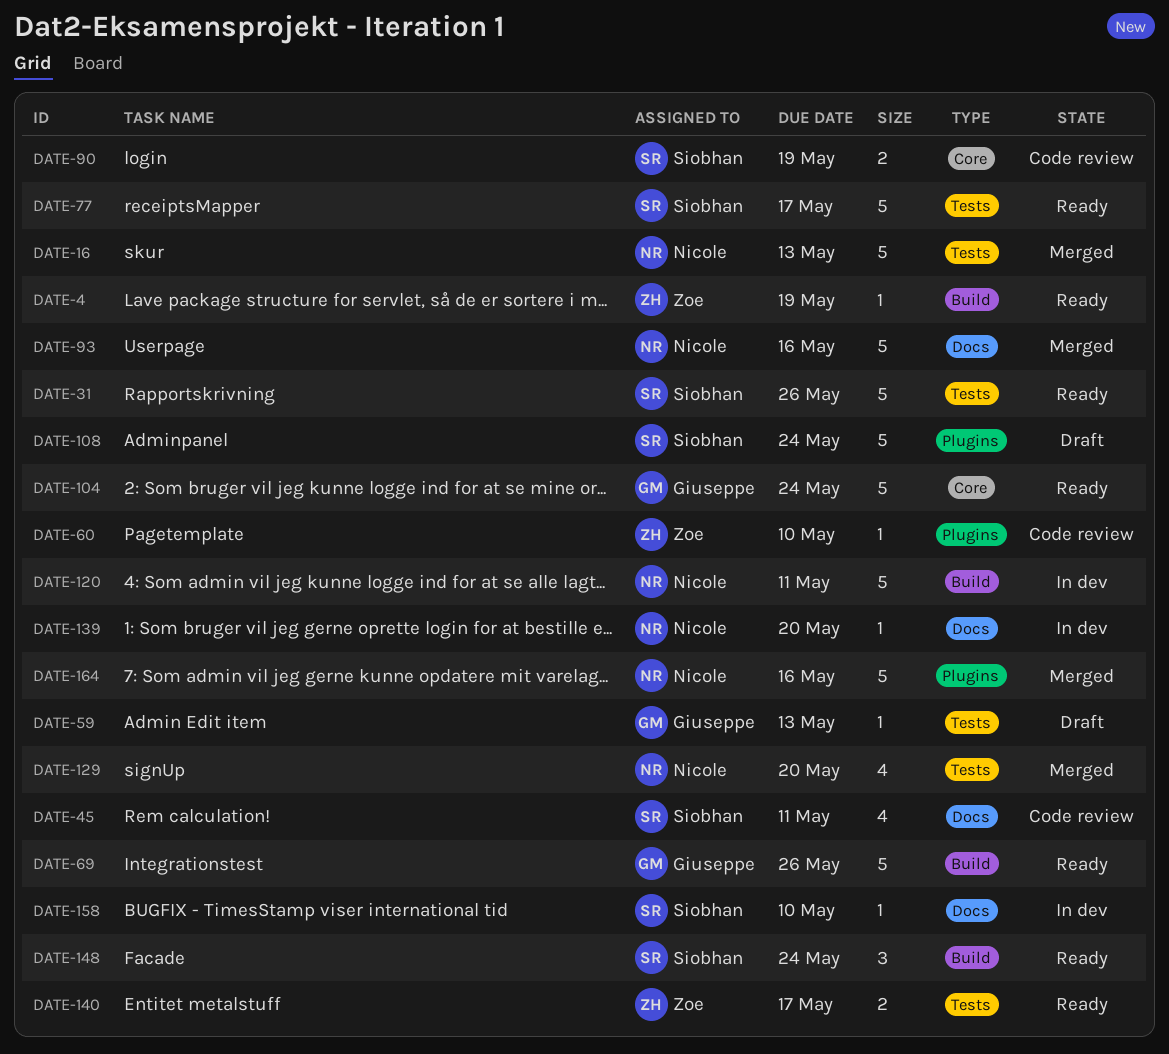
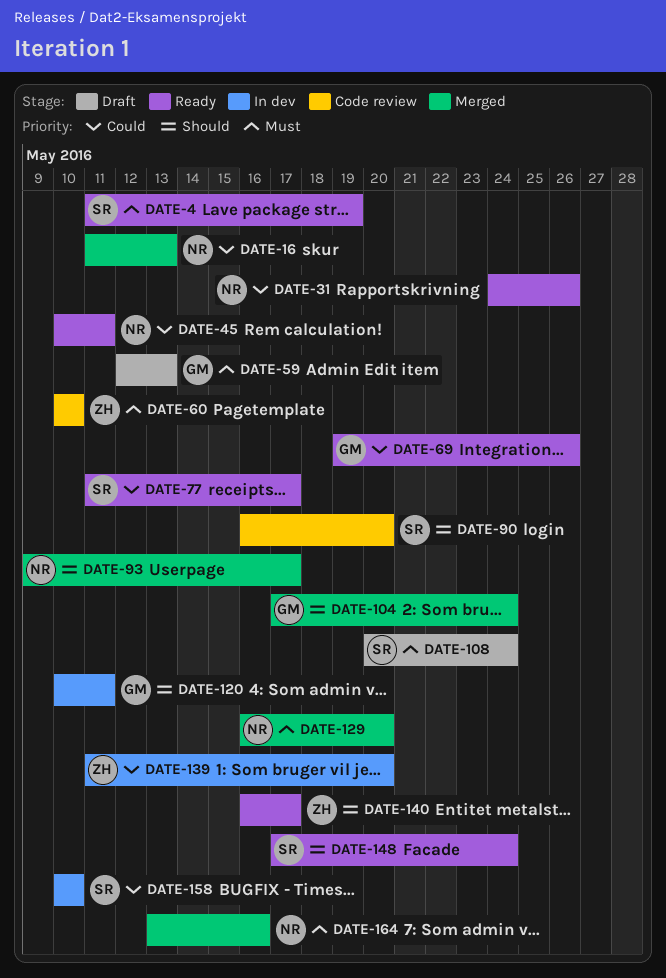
DATE-4, owner: Zoe -> Siobhan
DATE-31, owner: Siobhan -> Nicole
DATE-45, status: Code review -> Ready
DATE-45, owner: Siobhan -> Nicole
DATE-90, due: May 19 -> May 20
DATE-93, due: May 16 -> May 17
DATE-104, status: Ready -> Merged
DATE-120, owner: Nicole -> Giuseppe
DATE-139, owner: Nicole -> Zoe

